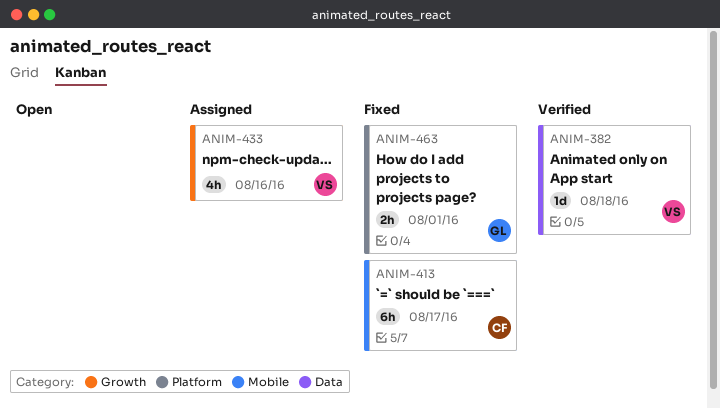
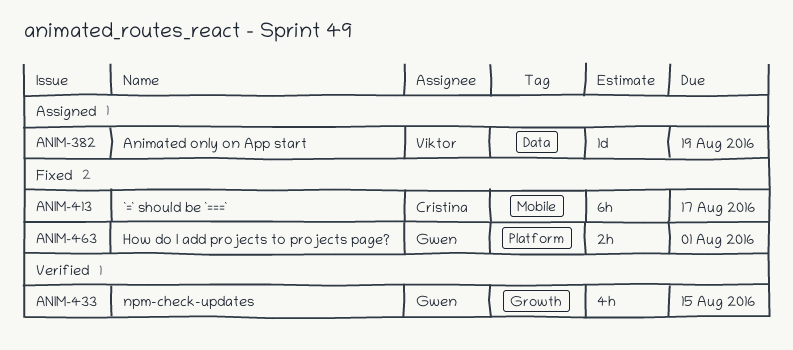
ANIM-382, status: Verified -> Assigned
ANIM-382, due: Aug 18 -> Aug 19
ANIM-433, status: Assigned -> Verified
ANIM-433, owner: Viktor -> Gwen
ANIM-433, due: Aug 16 -> Aug 15

